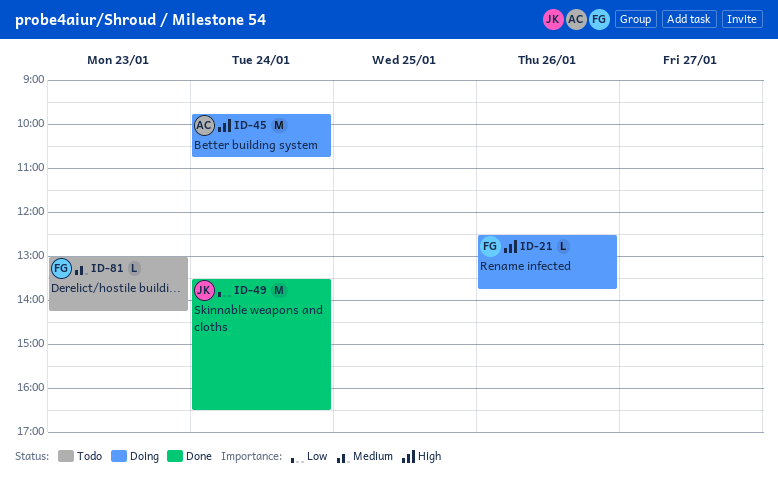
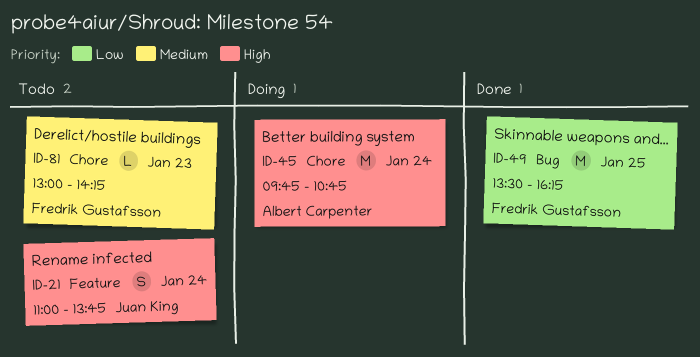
ID-21, status: Doing -> Todo
ID-21, owner: Fredrik Gustafsson -> Juan King
ID-21, estimate: L -> S
ID-21, day: Jan 26 -> Jan 24
ID-21, begins: 12:30 -> 11:00
ID-49, owner: Juan King -> Fredrik Gustafsson
ID-49, day: Jan 24 -> Jan 25
ID-49, ends: 16:30 -> 16:15

